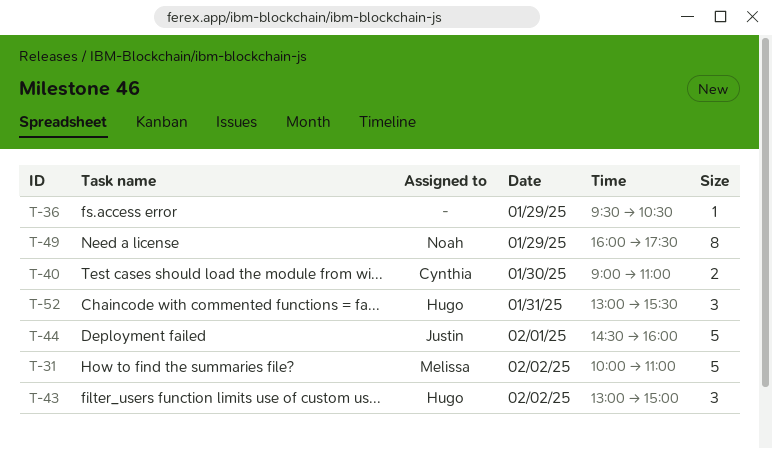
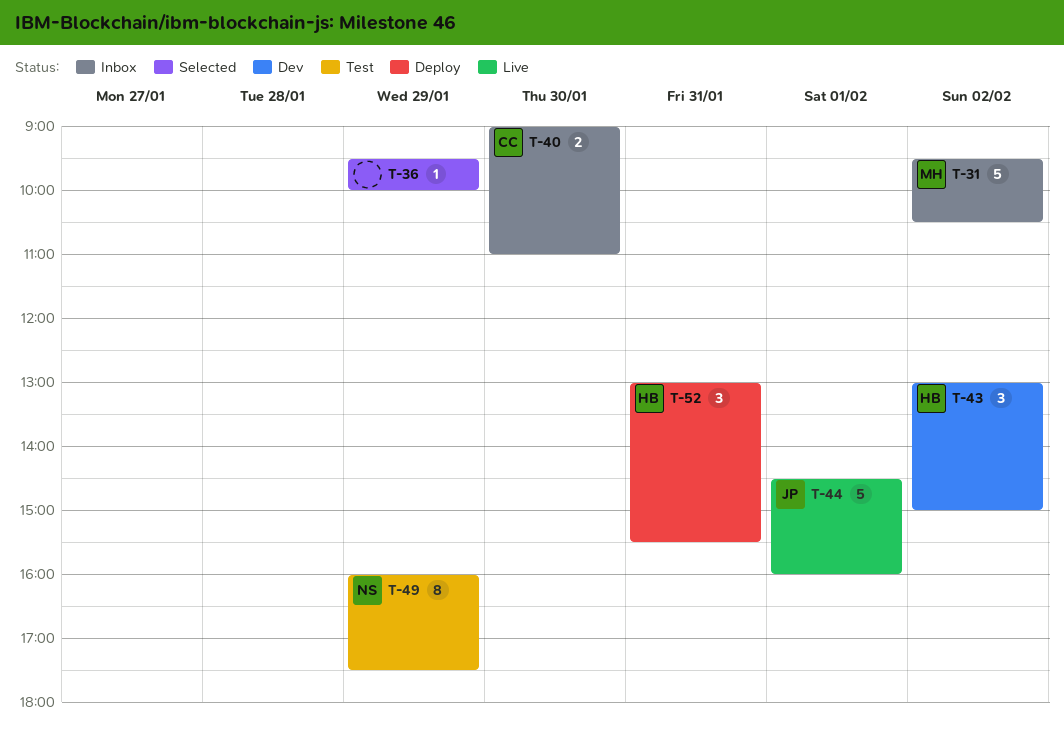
T-31, begins: 10:00 -> 09:30
T-31, ends: 11:00 -> 10:30
T-36, ends: 10:30 -> 10:00

